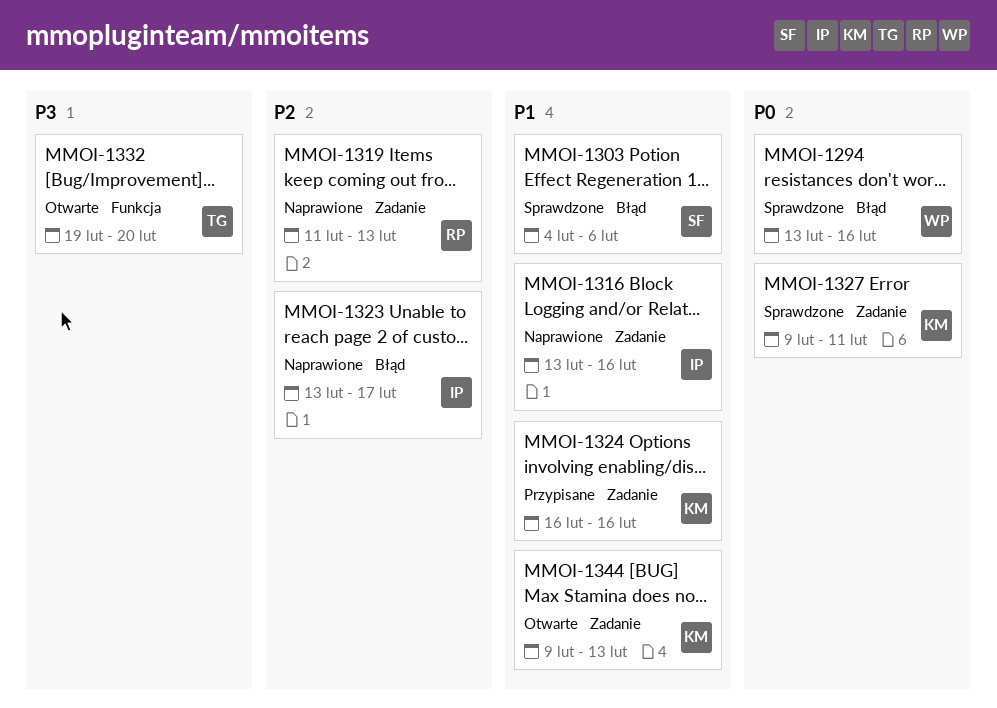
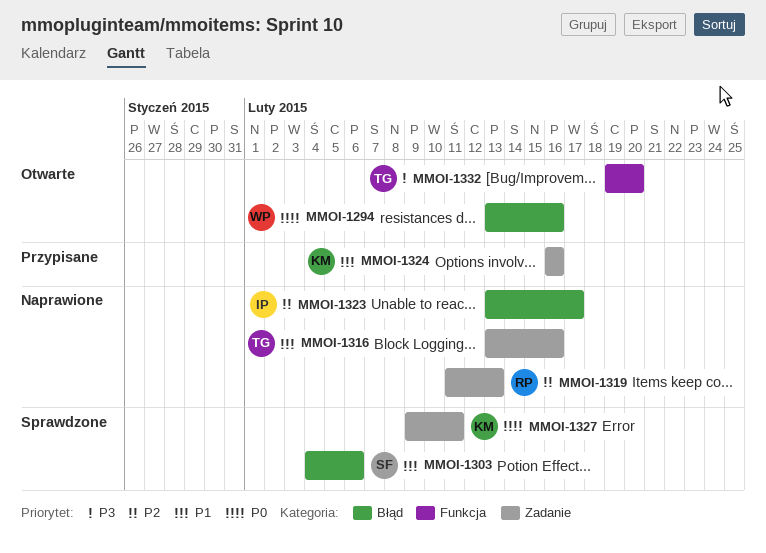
MMOI-1294, status: Sprawdzone -> Otwarte
MMOI-1316, owner: IP -> TG
MMOI-1344: present -> none

